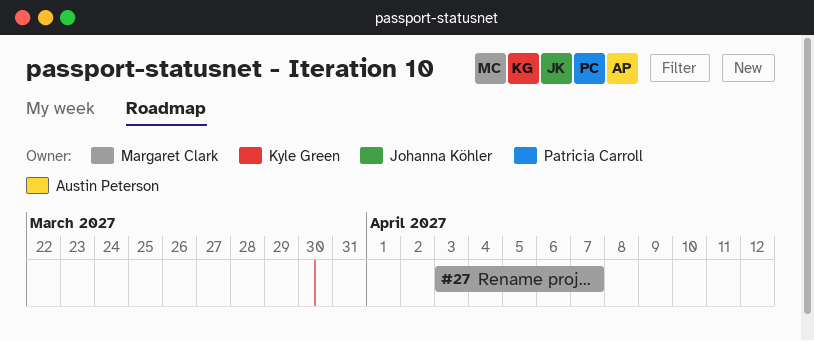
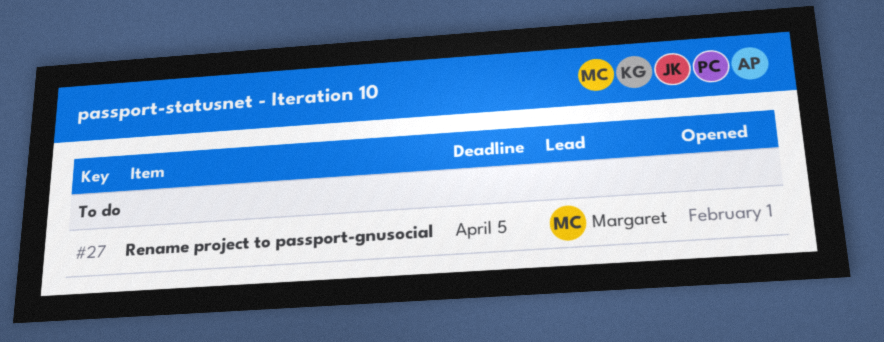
#27, due: Apr 7 -> Apr 5

